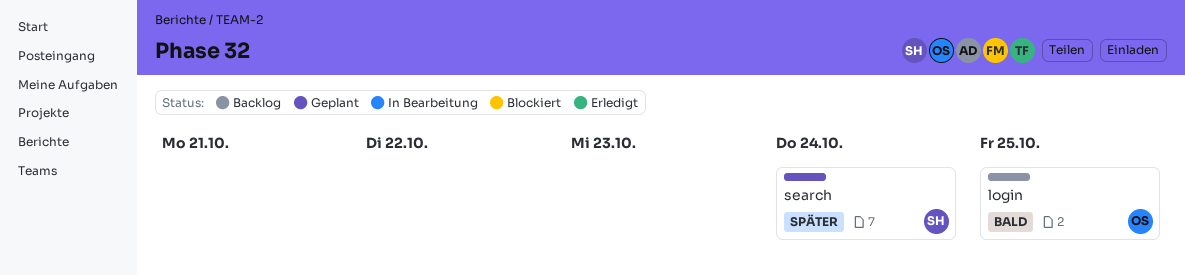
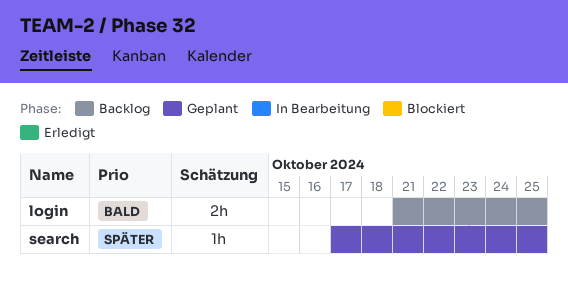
search, due: Oct 24 -> Oct 25

